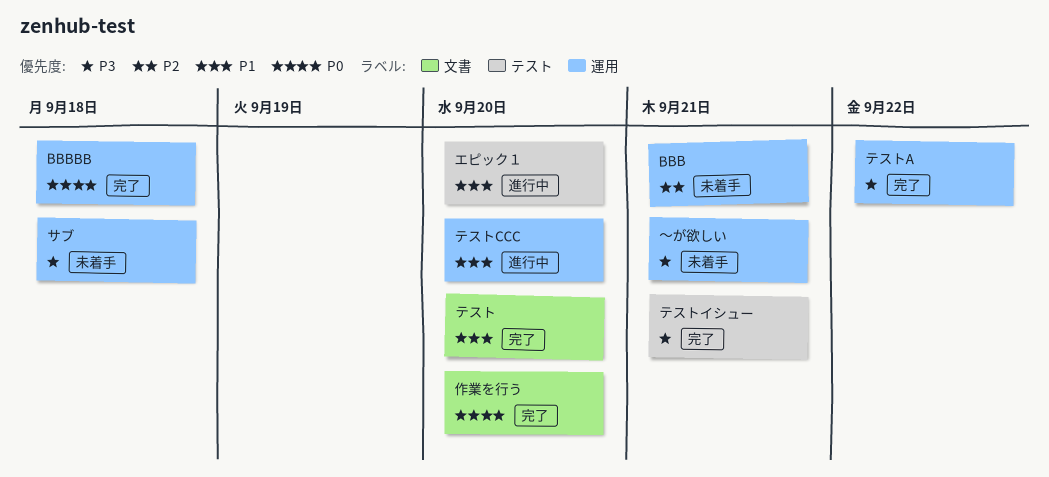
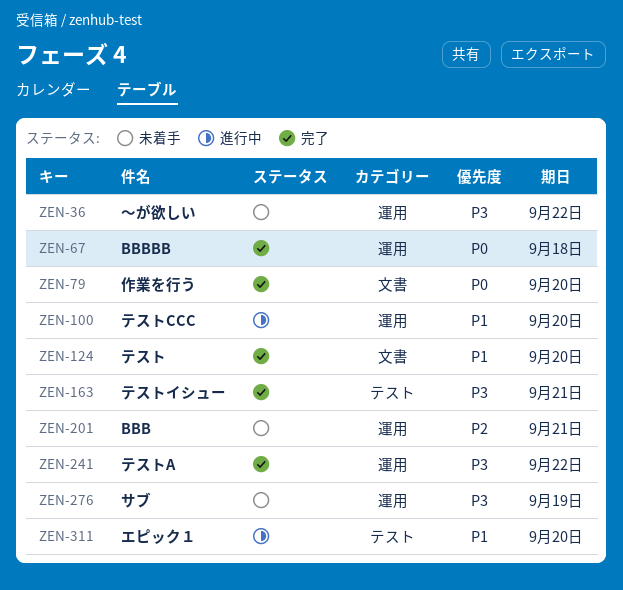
〜が欲しい, due: Sep 21 -> Sep 22
サブ, due: Sep 18 -> Sep 19

